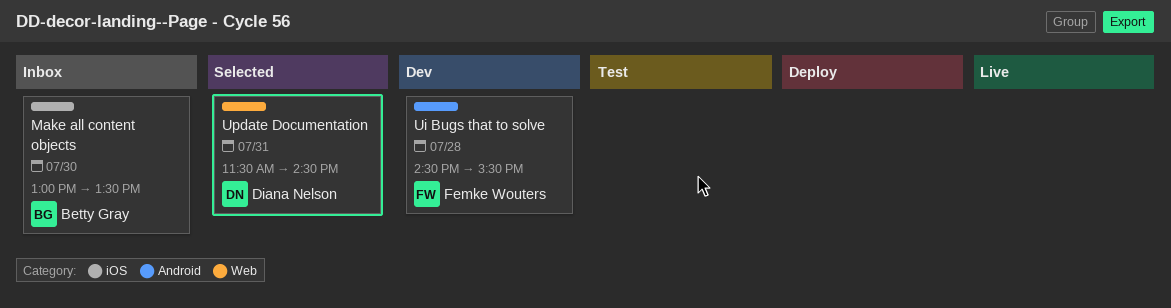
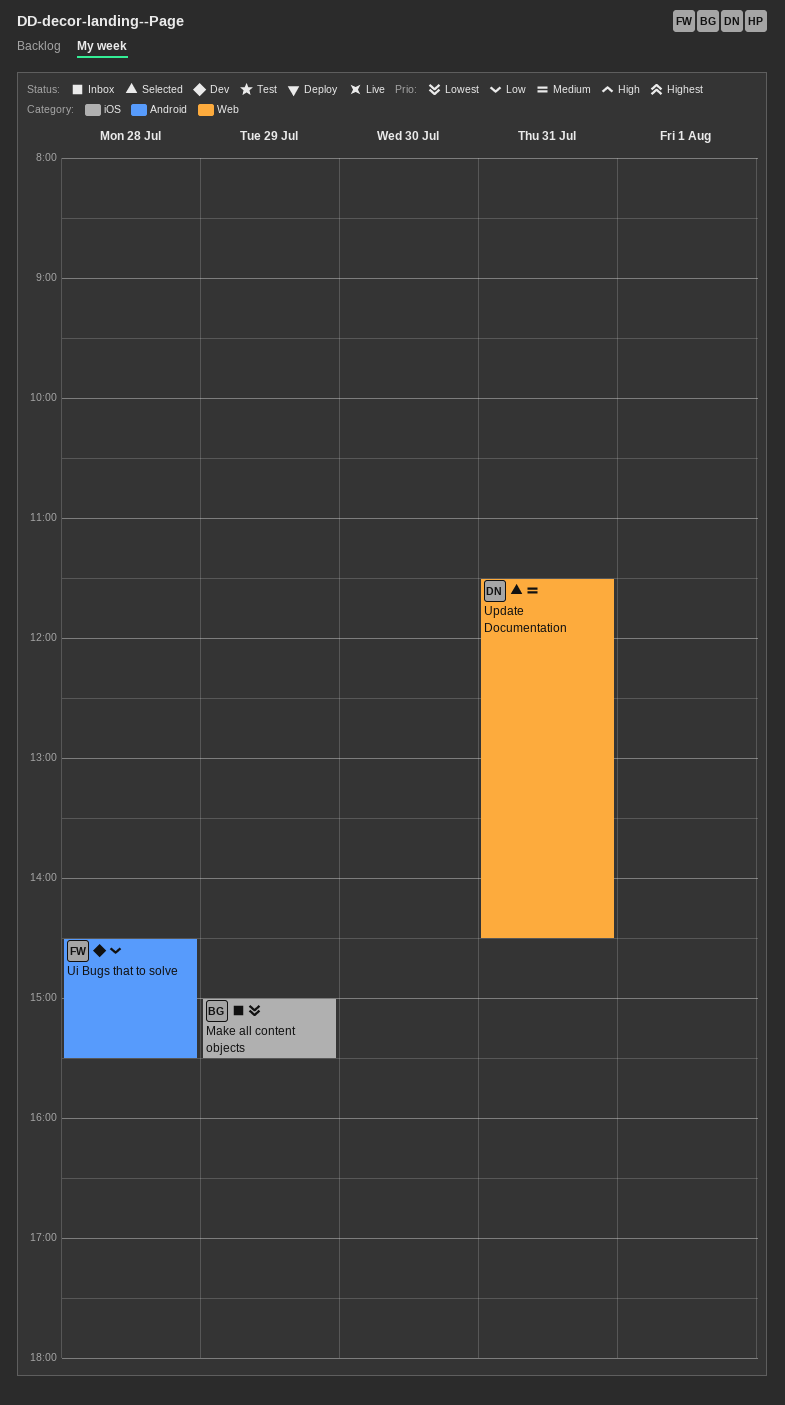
Make all content objects, day: Jul 30 -> Jul 29
Make all content objects, begins: 13:00 -> 15:00
Make all content objects, ends: 13:30 -> 15:30

